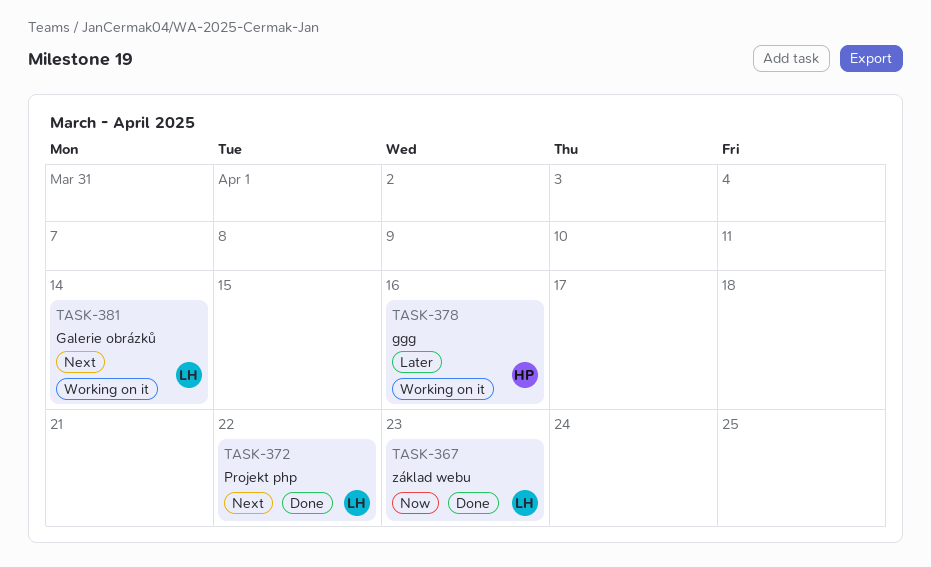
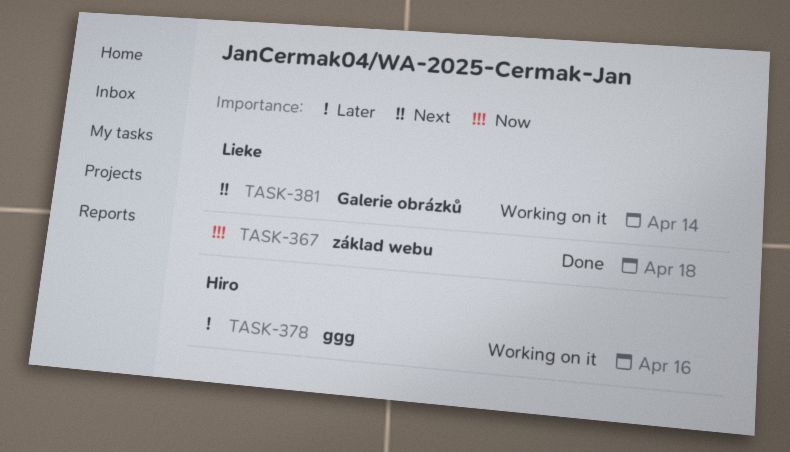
TASK-367, due: Apr 23 -> Apr 18
TASK-372: present -> none

